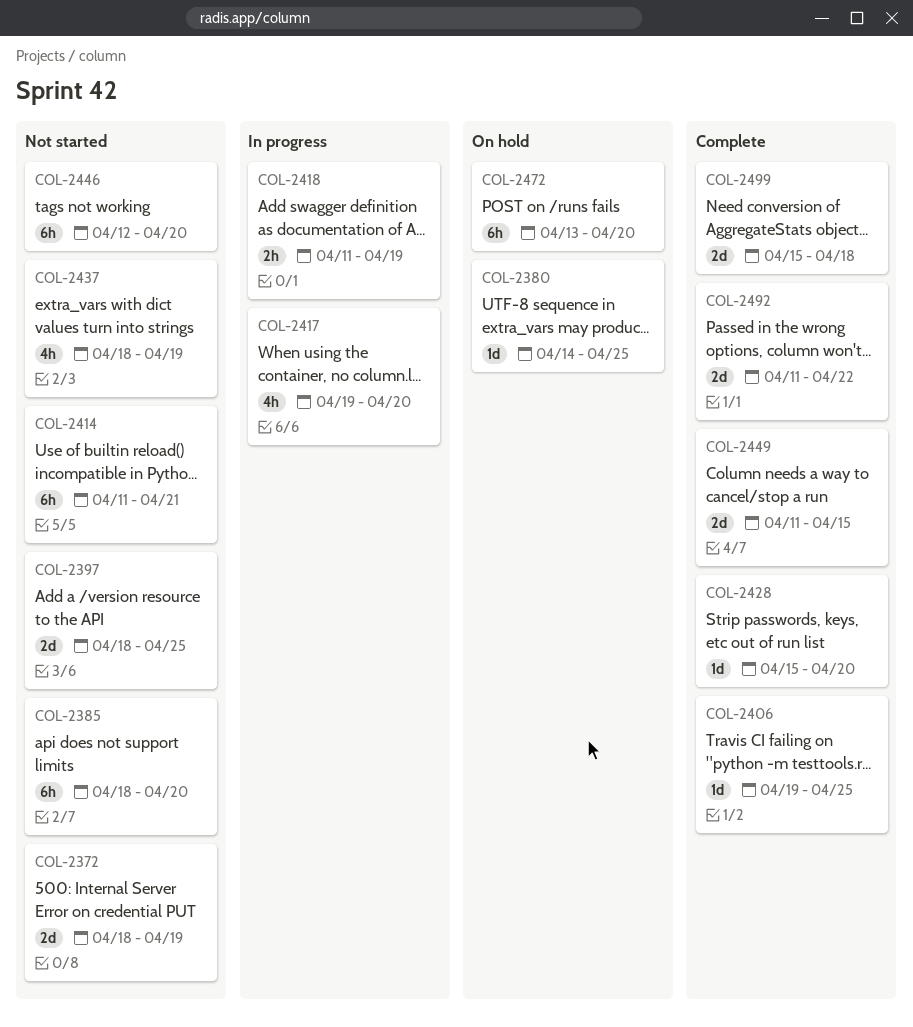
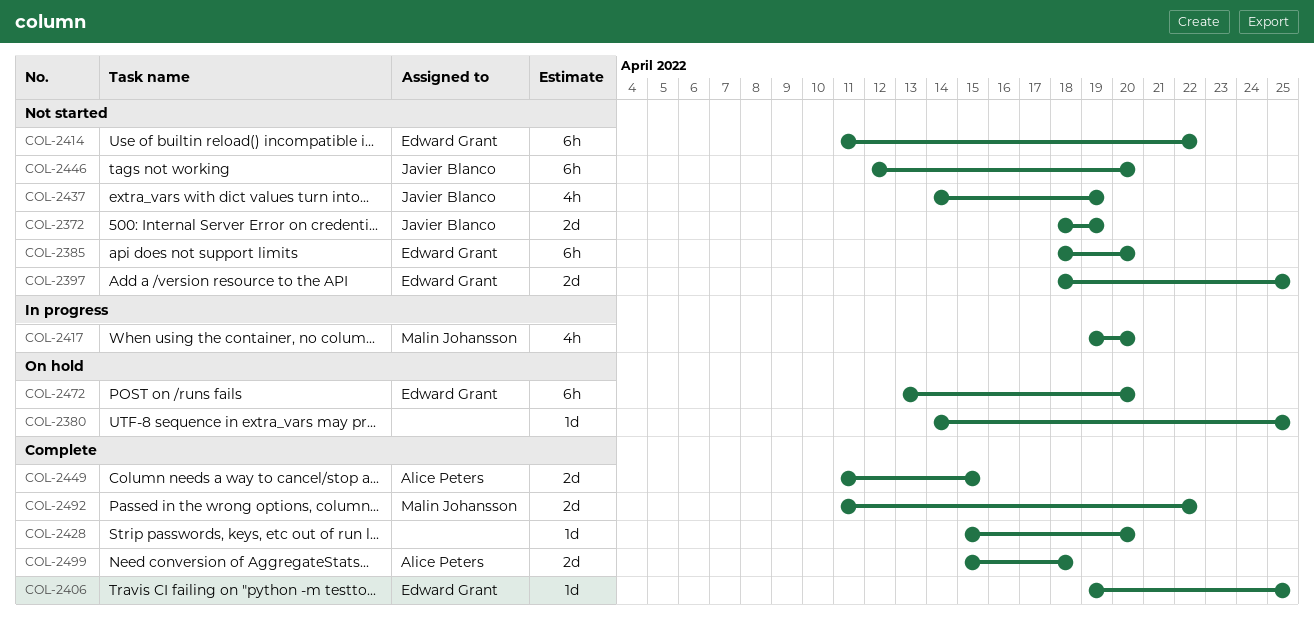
COL-2414, due: Apr 21 -> Apr 22
COL-2418: present -> none
COL-2437, start: Apr 18 -> Apr 14

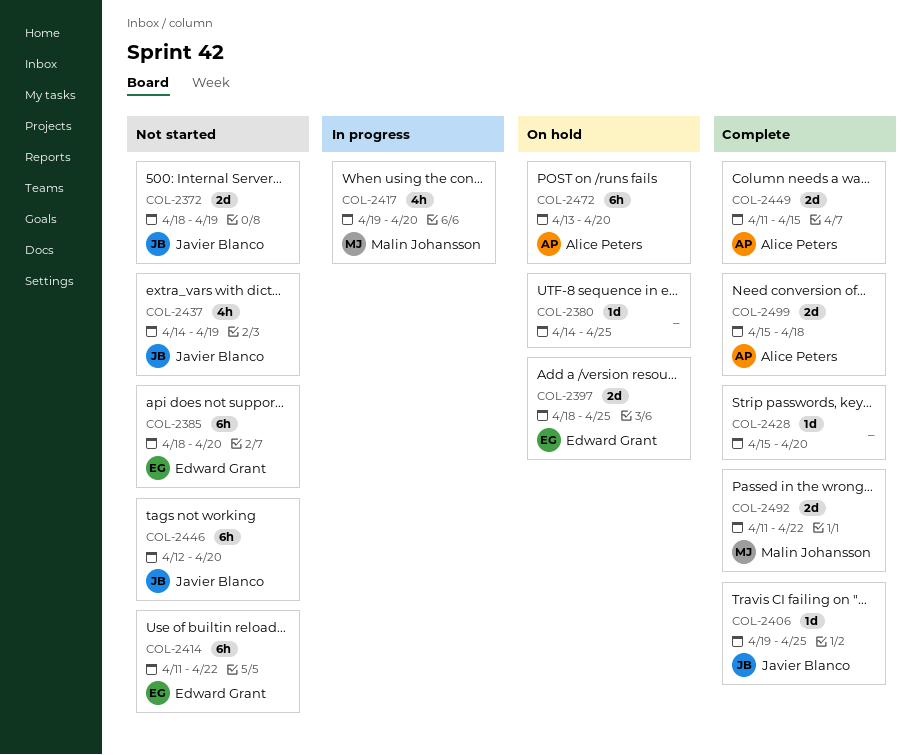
COL-2397, status: Not started -> On hold
COL-2406, owner: Edward Grant -> Javier Blanco
COL-2472, owner: Edward Grant -> Alice Peters

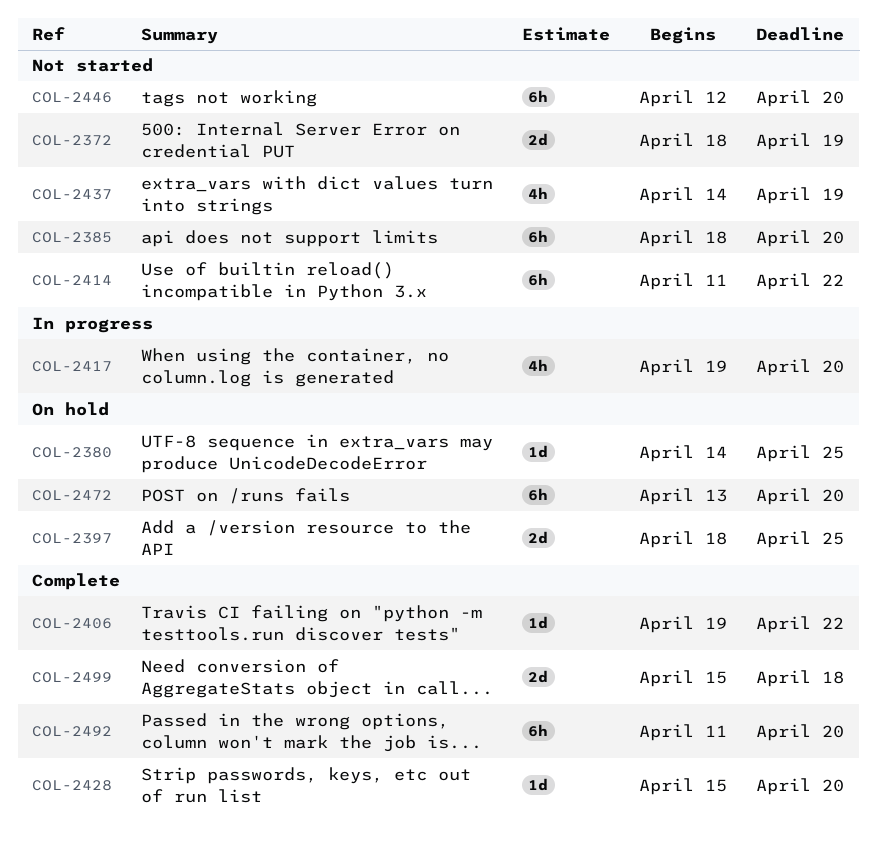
COL-2406, due: Apr 25 -> Apr 22
COL-2449: present -> none
COL-2492, estimate: 2d -> 6h
COL-2492, due: Apr 22 -> Apr 20

